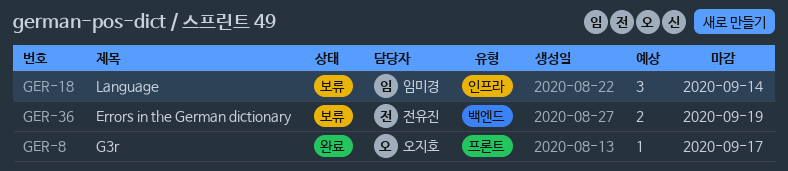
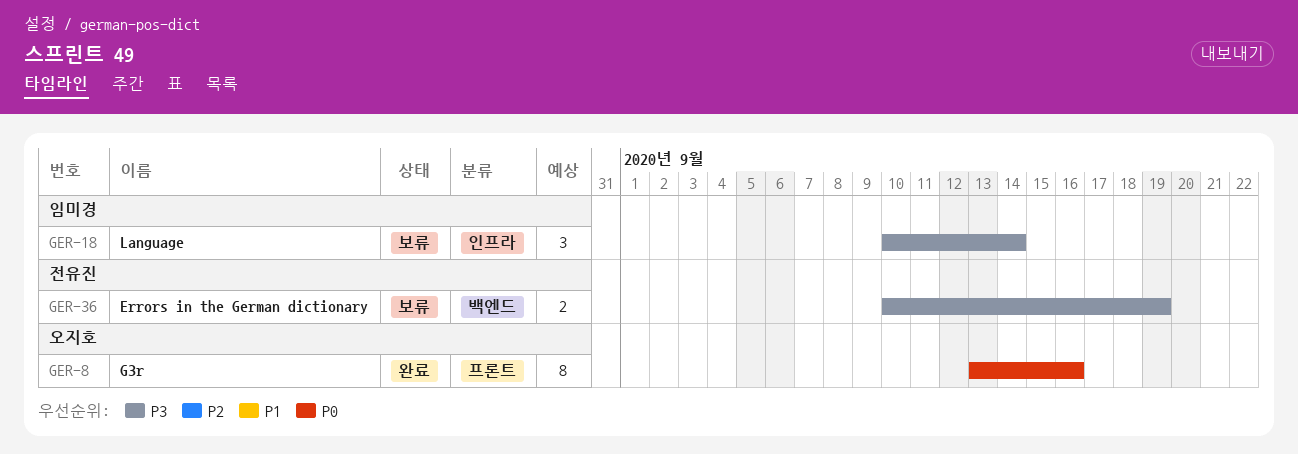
GER-8, estimate: 1 -> 8
GER-8, due: Sep 17 -> Sep 16

